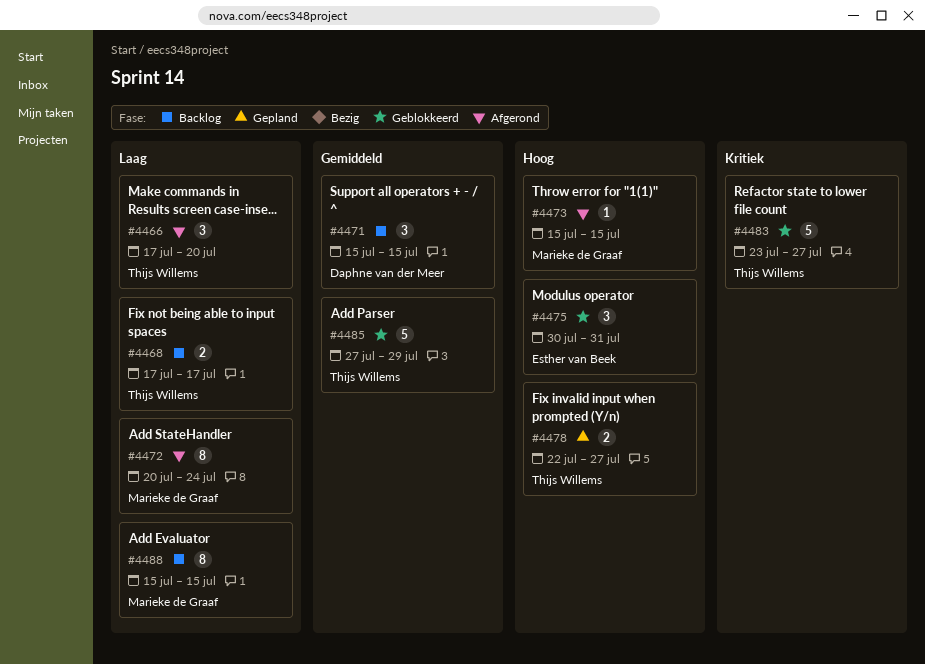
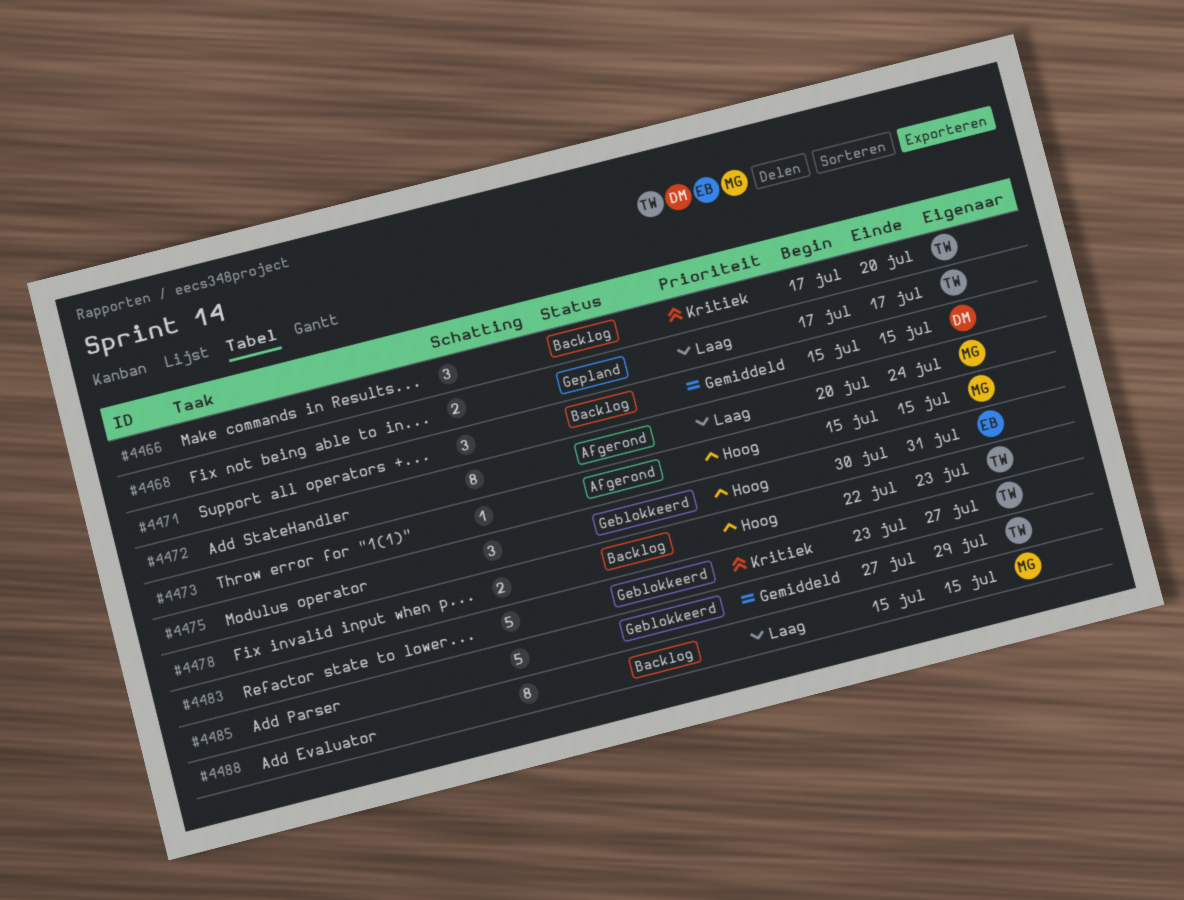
#4466, status: Afgerond -> Backlog
#4466, priority: Laag -> Kritiek
#4468, status: Backlog -> Gepland
#4478, status: Gepland -> Backlog
#4478, due: Jul 27 -> Jul 23

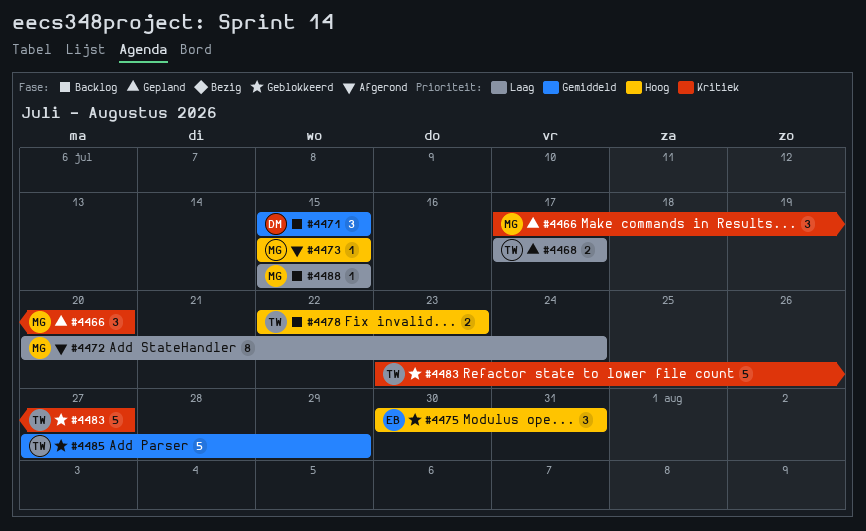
#4466, status: Backlog -> Gepland
#4466, owner: TW -> MG
#4488, estimate: 8 -> 1

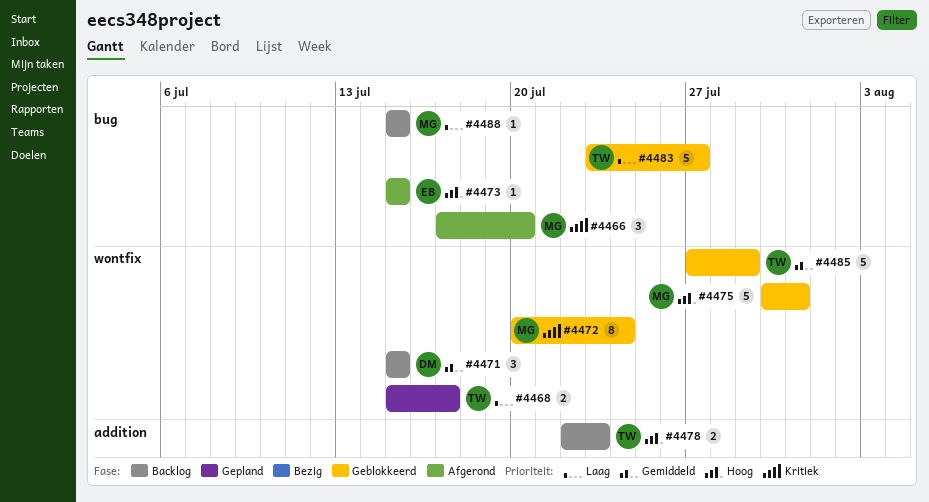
#4466, status: Gepland -> Afgerond
#4468, start: Jul 17 -> Jul 15
#4472, status: Afgerond -> Geblokkeerd
#4472, priority: Laag -> Kritiek
#4473, owner: MG -> EB
#4475, owner: EB -> MG
#4475, estimate: 3 -> 5
#4483, priority: Kritiek -> Laag

